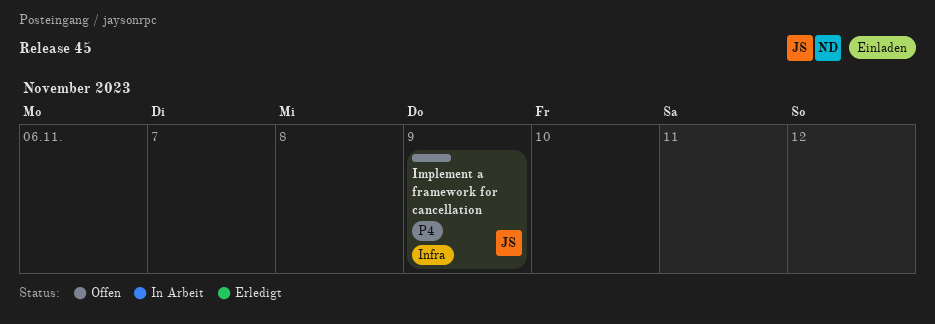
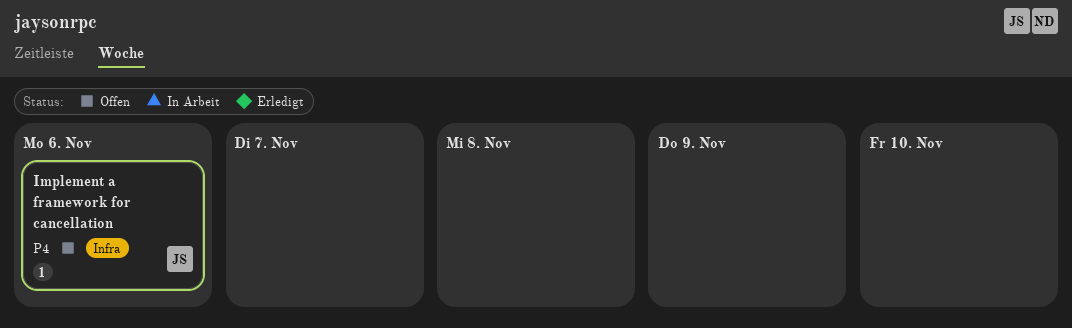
Implement a framework for cancellation, due: Nov 9 -> Nov 6

